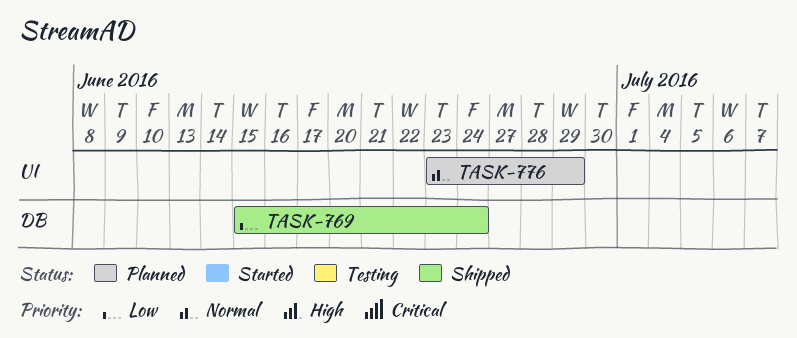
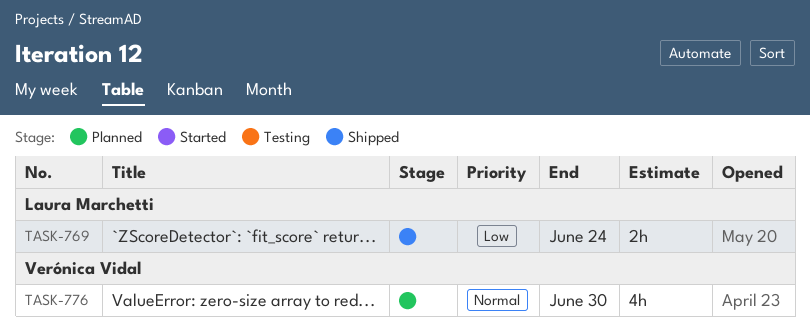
TASK-776, due: Jun 29 -> Jun 30

